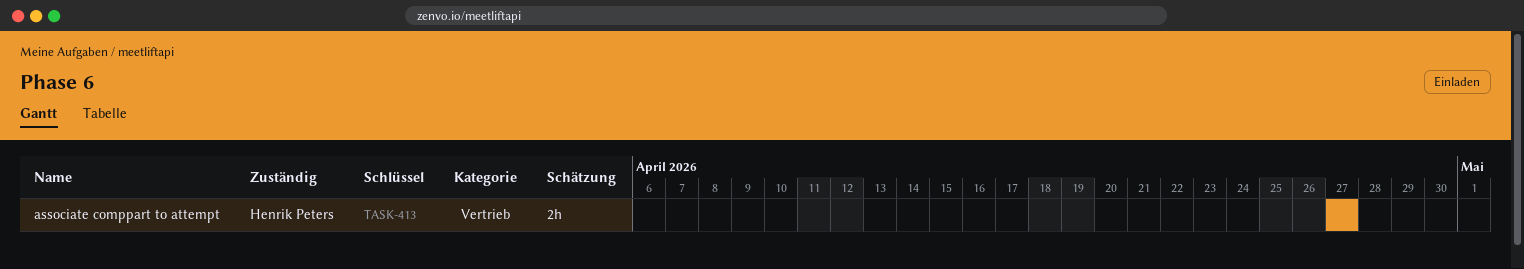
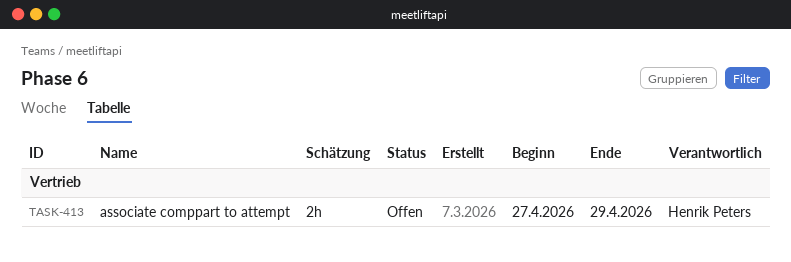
TASK-413, due: Apr 27 -> Apr 29

